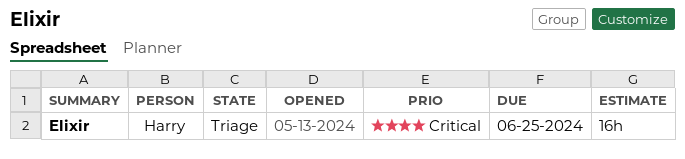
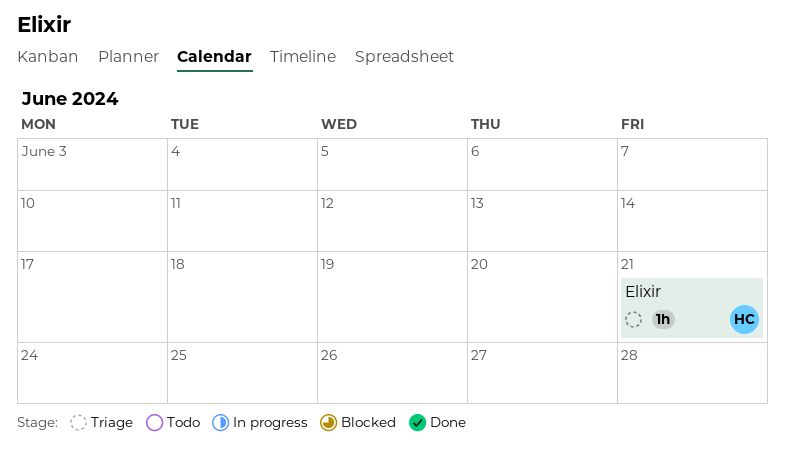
Elixir, estimate: 16h -> 1h
Elixir, due: Jun 25 -> Jun 21

